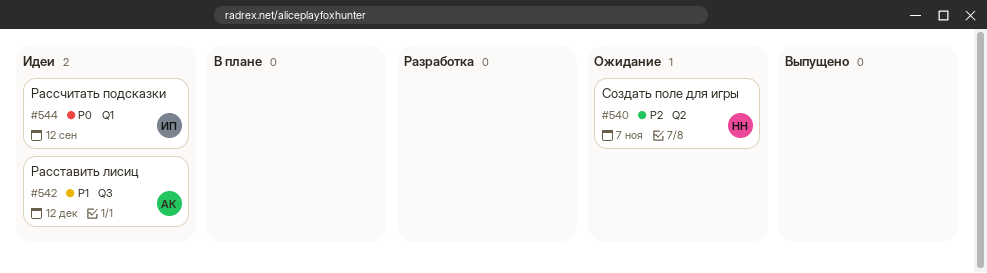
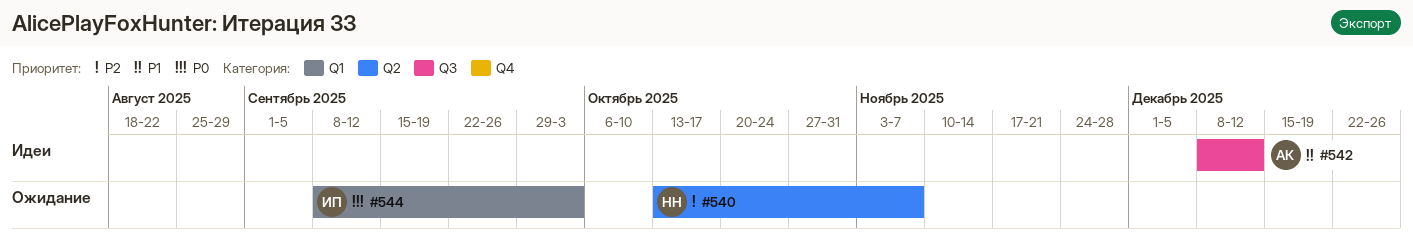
#544, status: Идеи -> Ожидание
#544, due: Sep 12 -> Oct 3

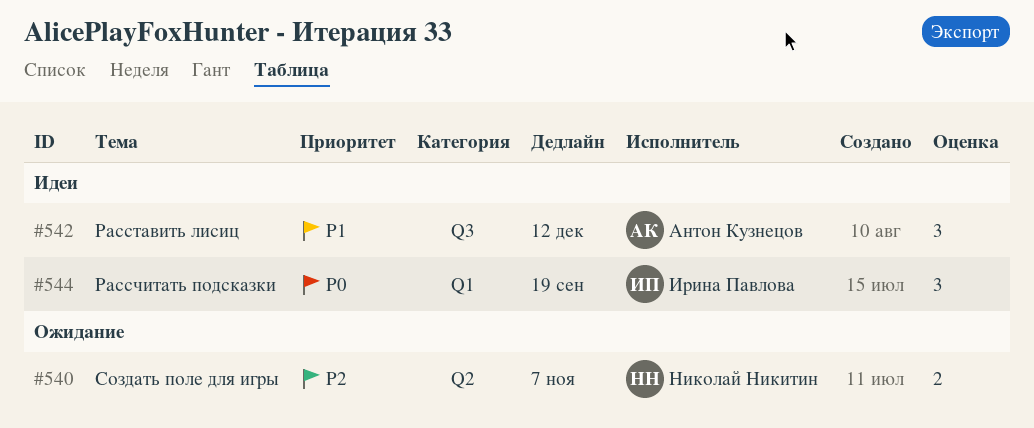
#544, status: Ожидание -> Идеи
#544, due: Oct 3 -> Sep 19

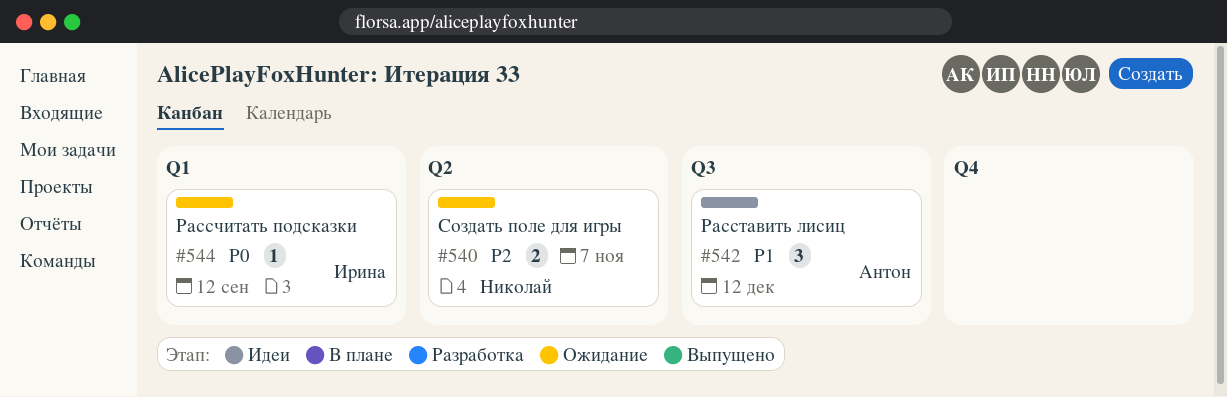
#544, status: Идеи -> Ожидание
#544, estimate: 3 -> 1
#544, due: Sep 19 -> Sep 12

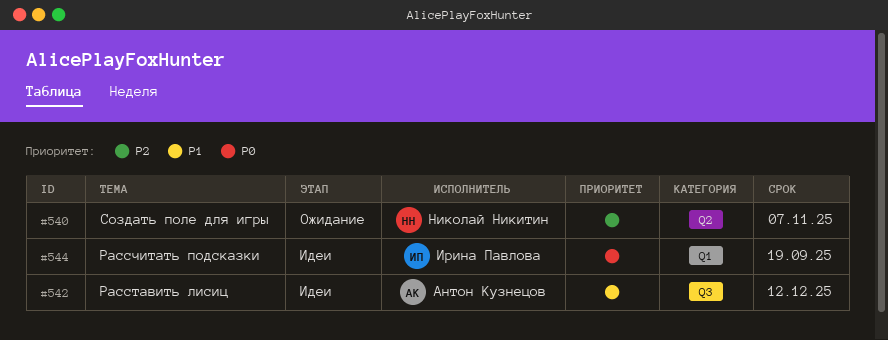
#544, status: Ожидание -> Идеи
#544, due: Sep 12 -> Sep 19

